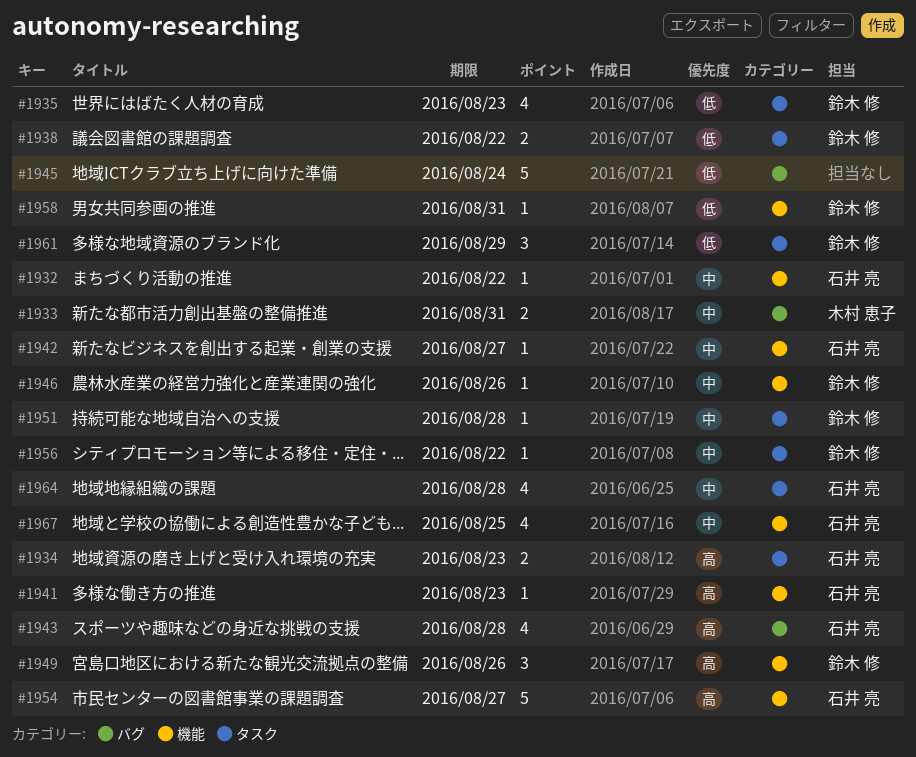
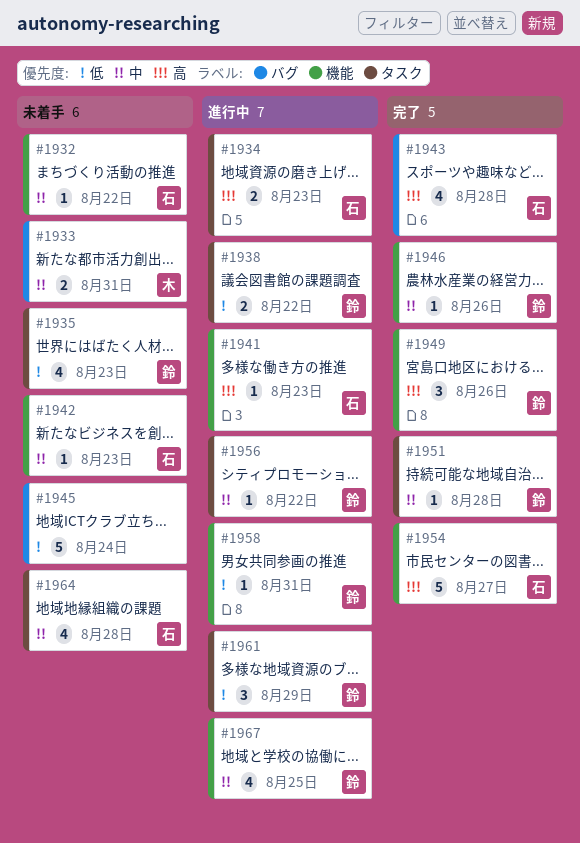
#1942, due: Aug 27 -> Aug 23
#1967, owner: 石井 亮 -> 鈴木 修

